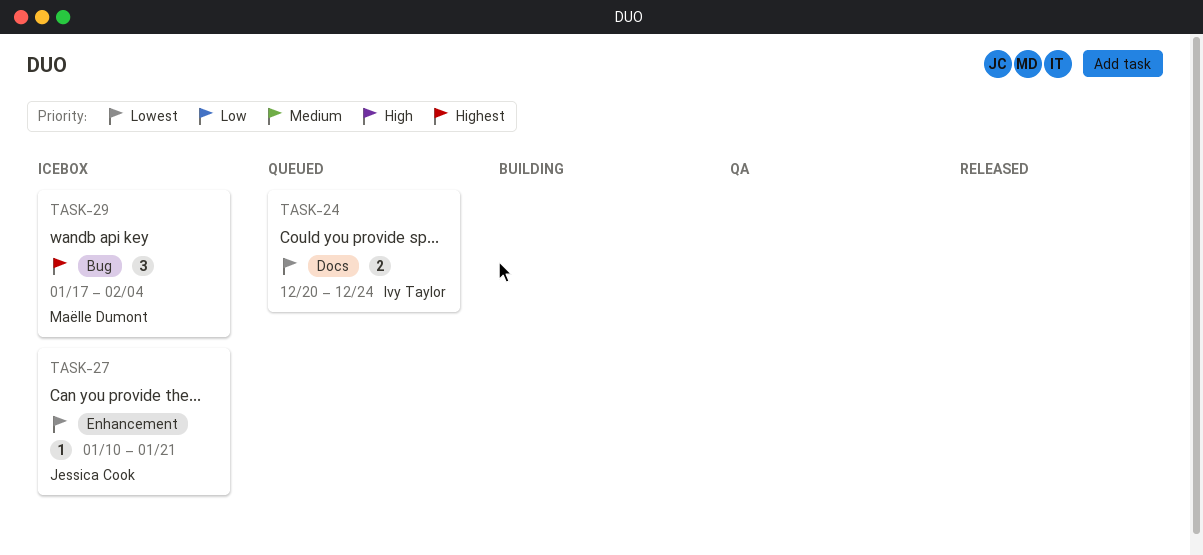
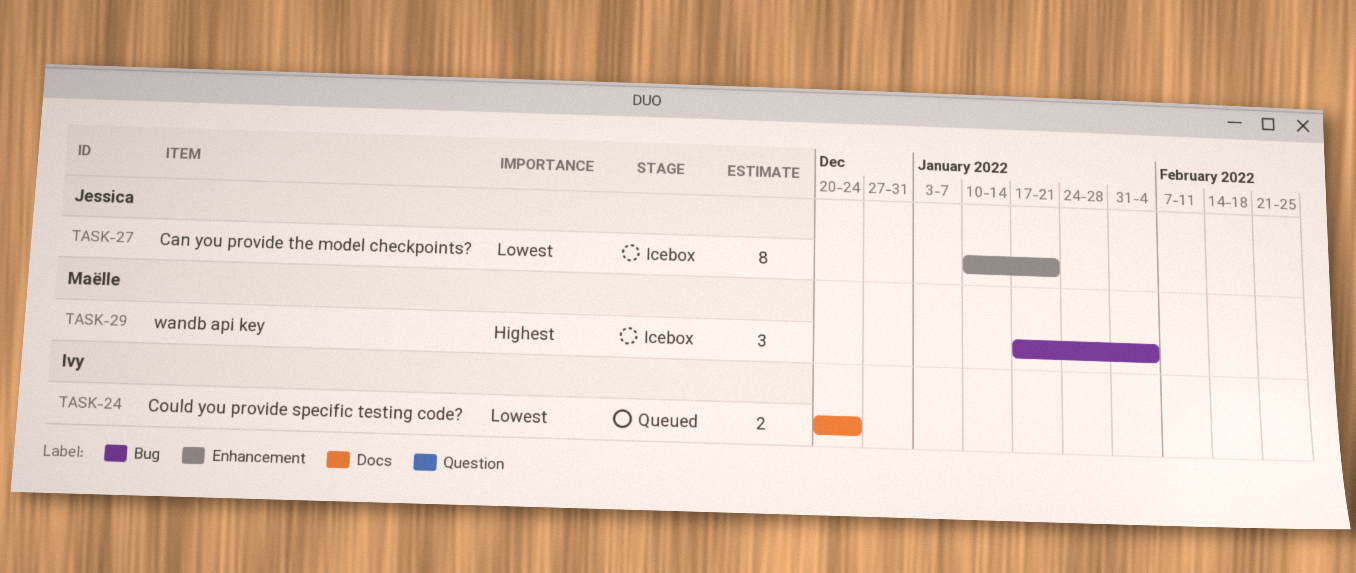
TASK-27, estimate: 1 -> 8

